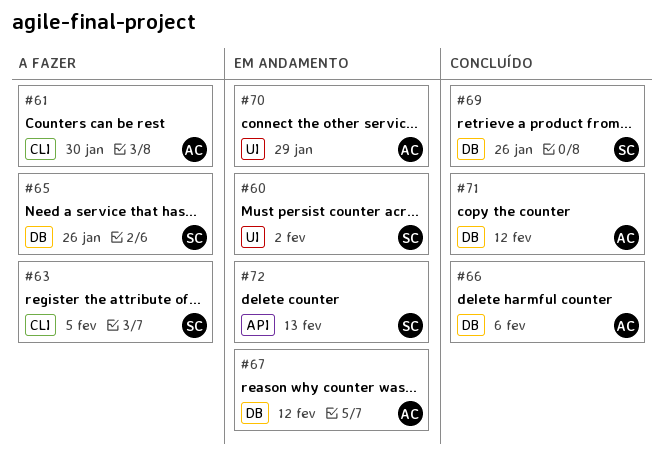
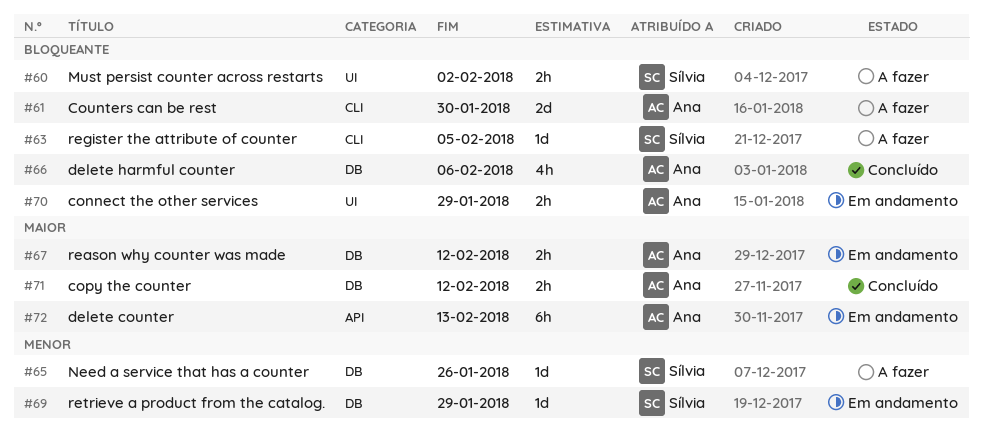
#60, status: Em andamento -> A fazer
#69, status: Concluído -> Em andamento
#69, due: Jan 26 -> Jan 29
#72, owner: Sílvia -> Ana

